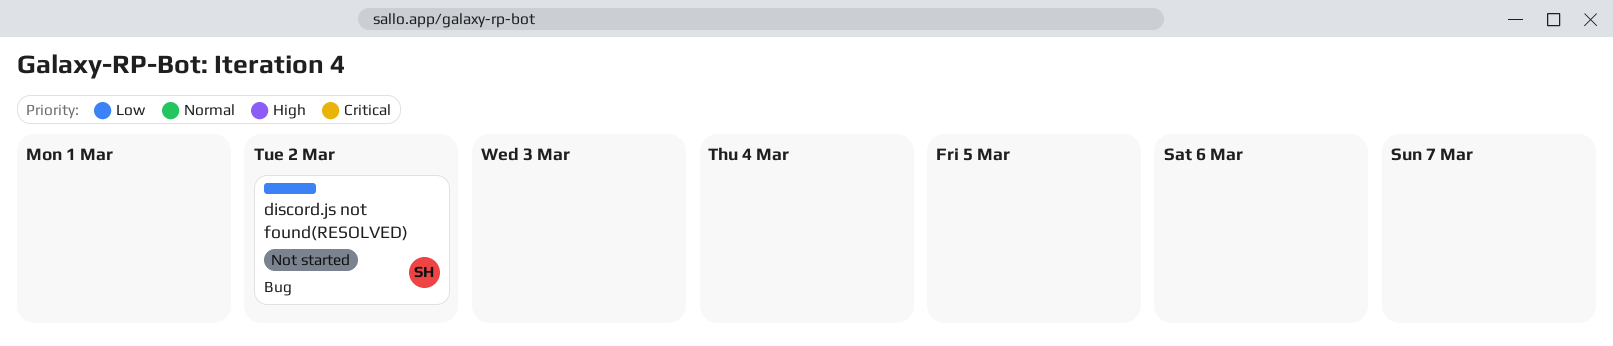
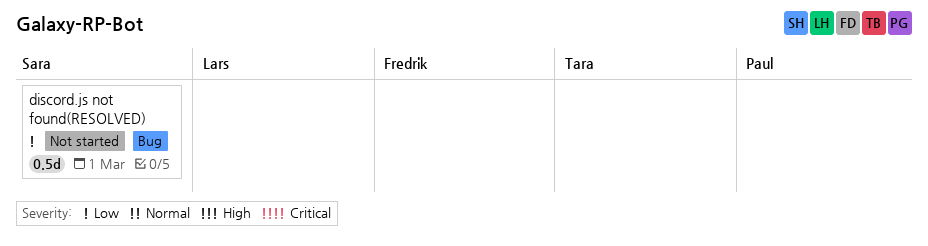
discord.js not found(RESOLVED), due: Mar 2 -> Mar 1

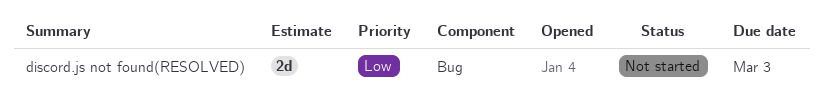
discord.js not found(RESOLVED), estimate: 0.5d -> 2d
discord.js not found(RESOLVED), due: Mar 1 -> Mar 3

